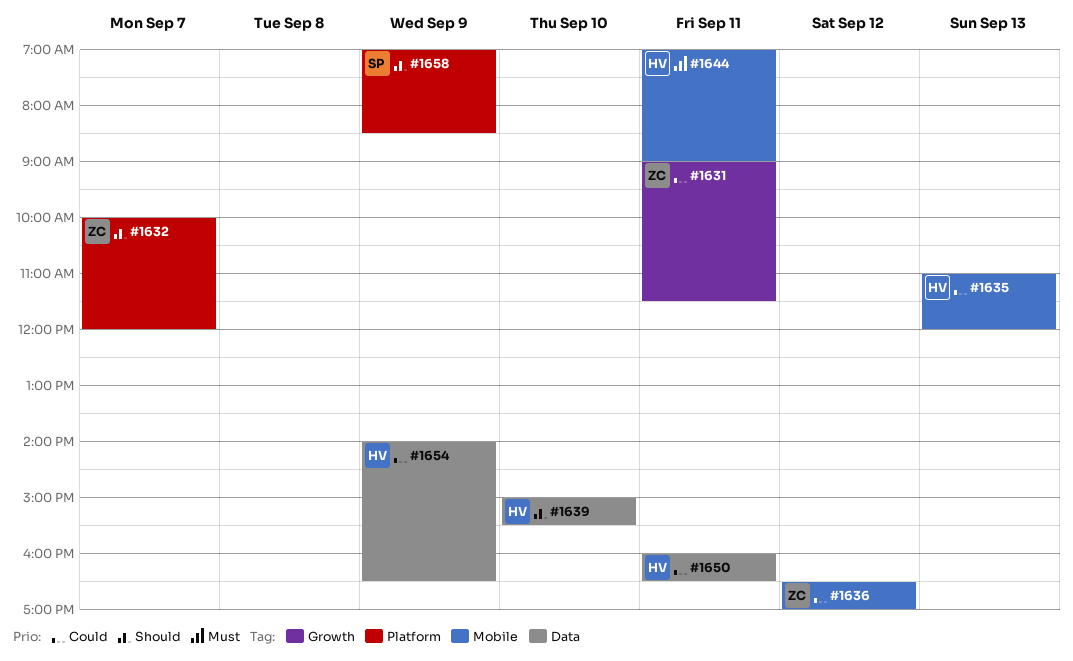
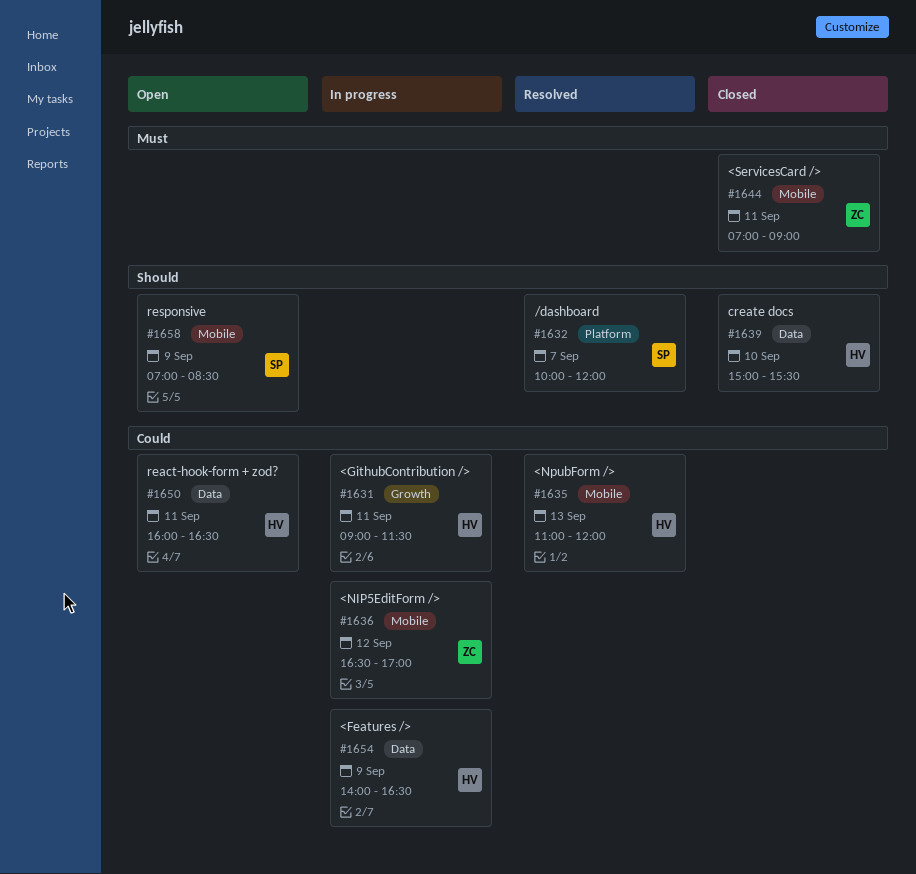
#1631, owner: ZC -> HV
#1632, owner: ZC -> SP
#1644, owner: HV -> ZC
#1658, label: Platform -> Mobile

